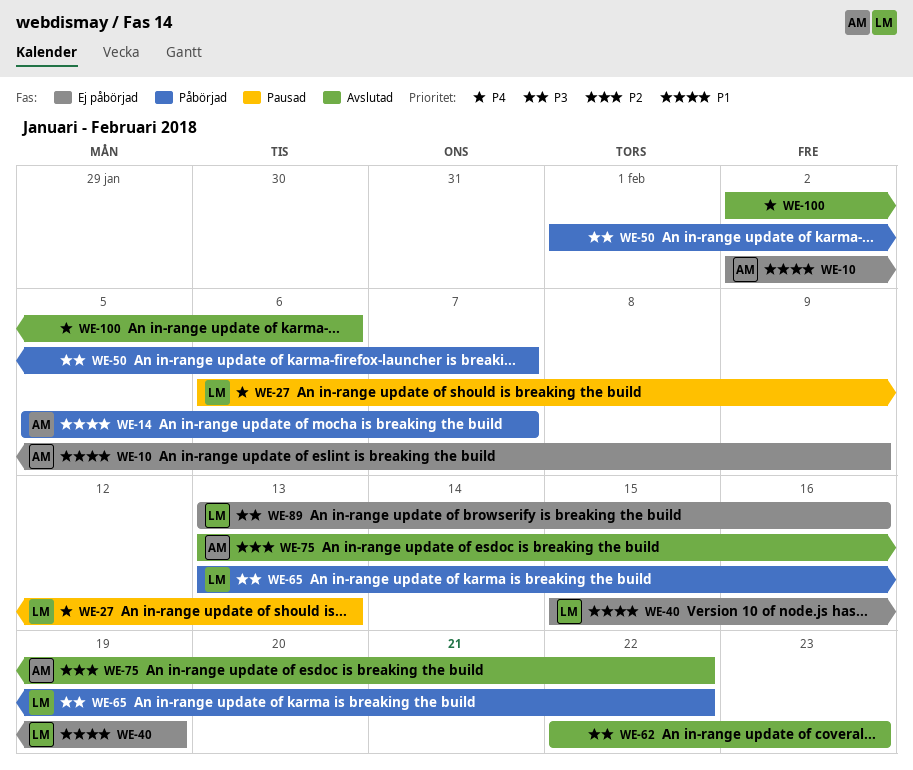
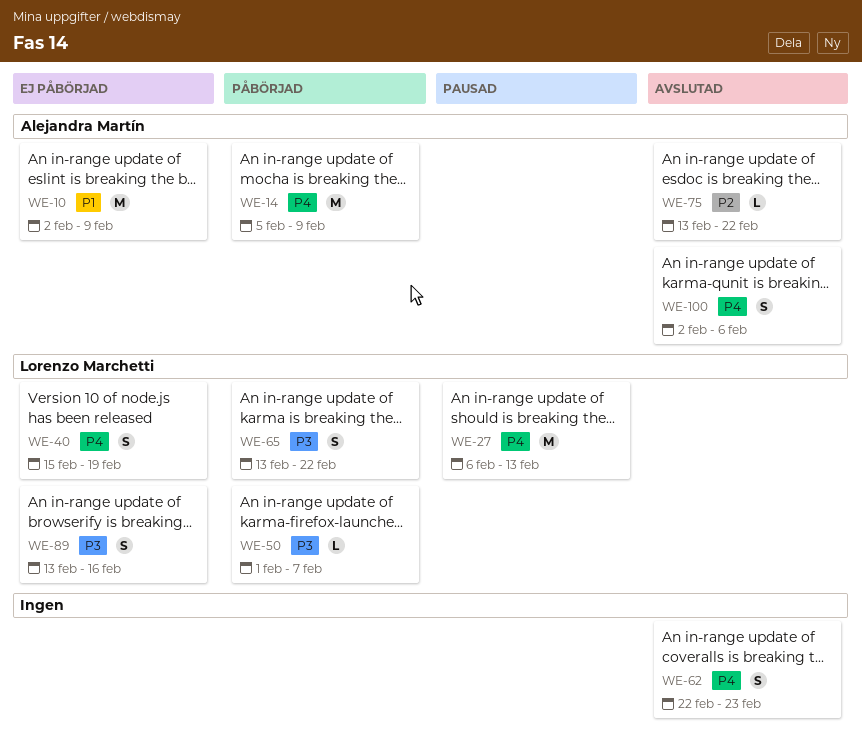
WE-14, priority: P1 -> P4
WE-14, due: Feb 7 -> Feb 9
WE-40, priority: P1 -> P4
WE-50, owner: none -> Lorenzo Marchetti
WE-62, priority: P3 -> P4
WE-100, owner: none -> Alejandra Martín

